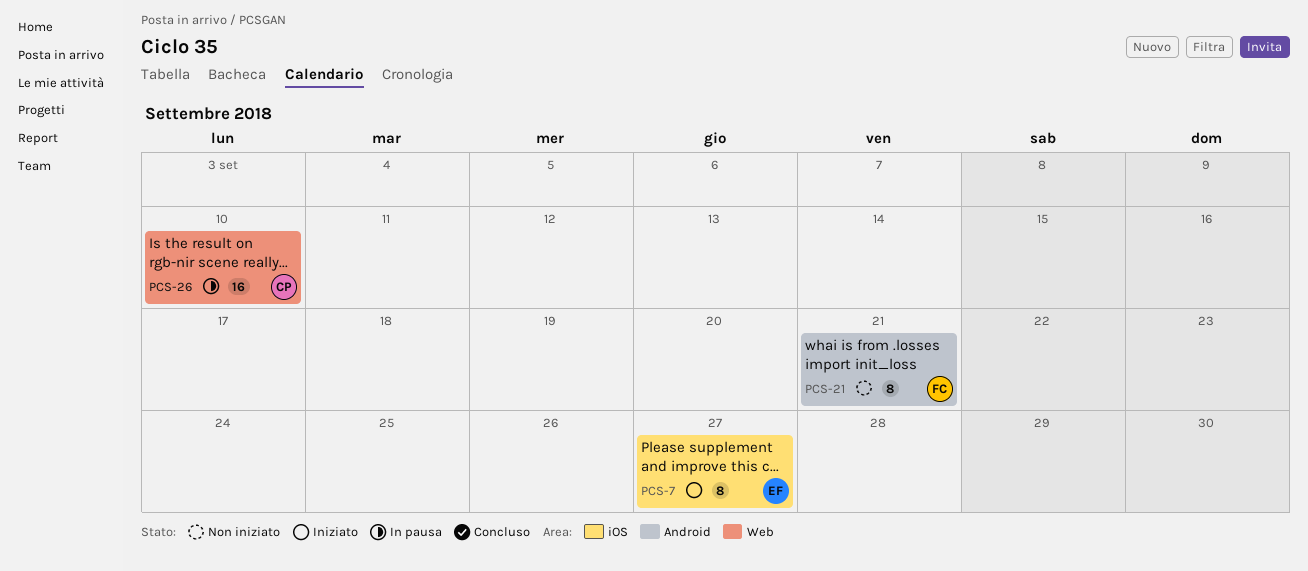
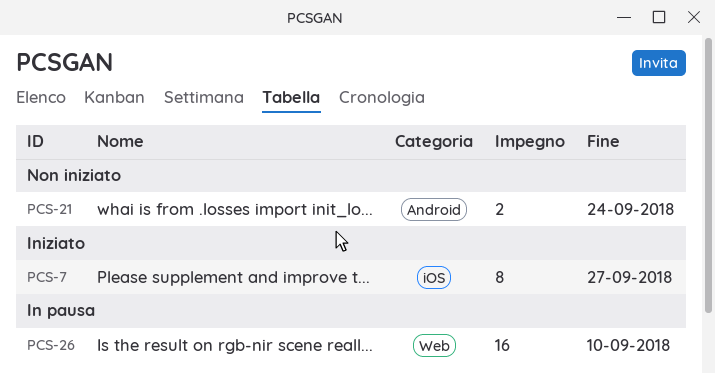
PCS-21, estimate: 8 -> 2
PCS-21, due: Sep 21 -> Sep 24

